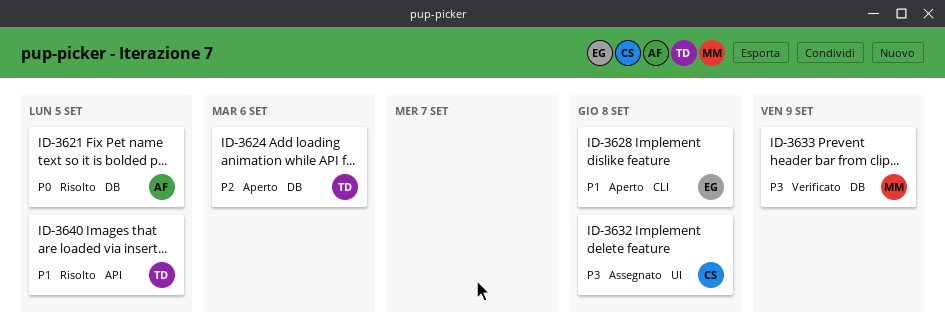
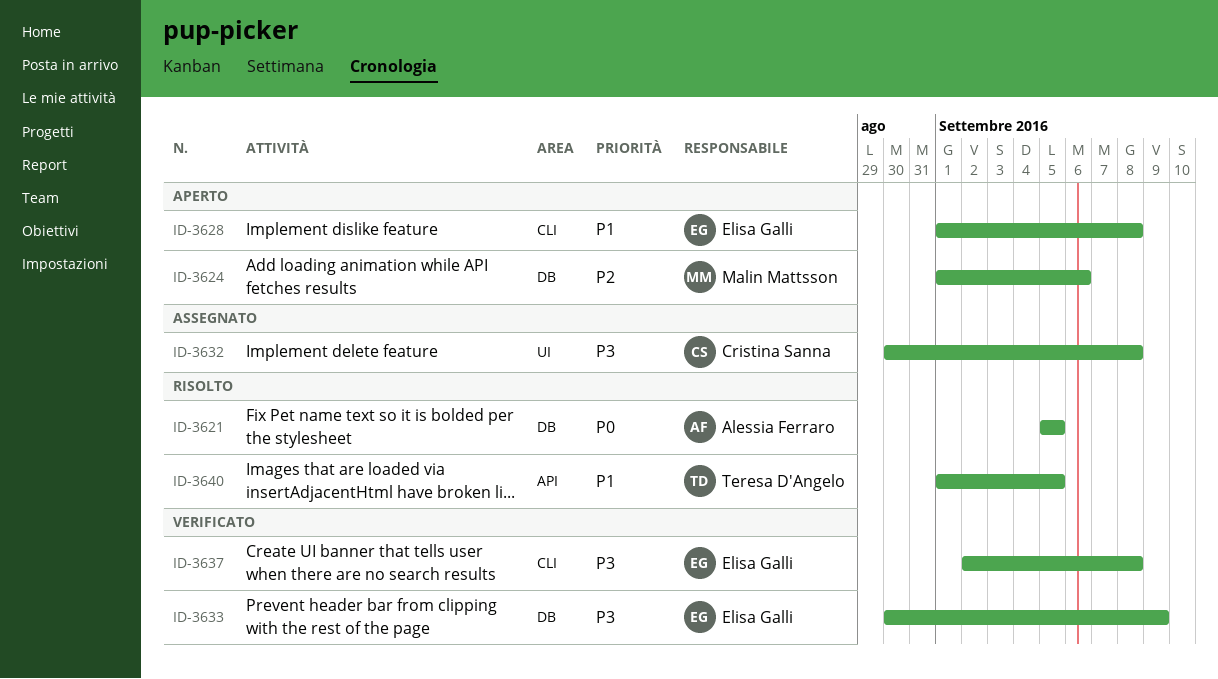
ID-3624, owner: Teresa D'Angelo -> Malin Mattsson
ID-3633, owner: Malin Mattsson -> Elisa Galli
ID-3637: none -> present

